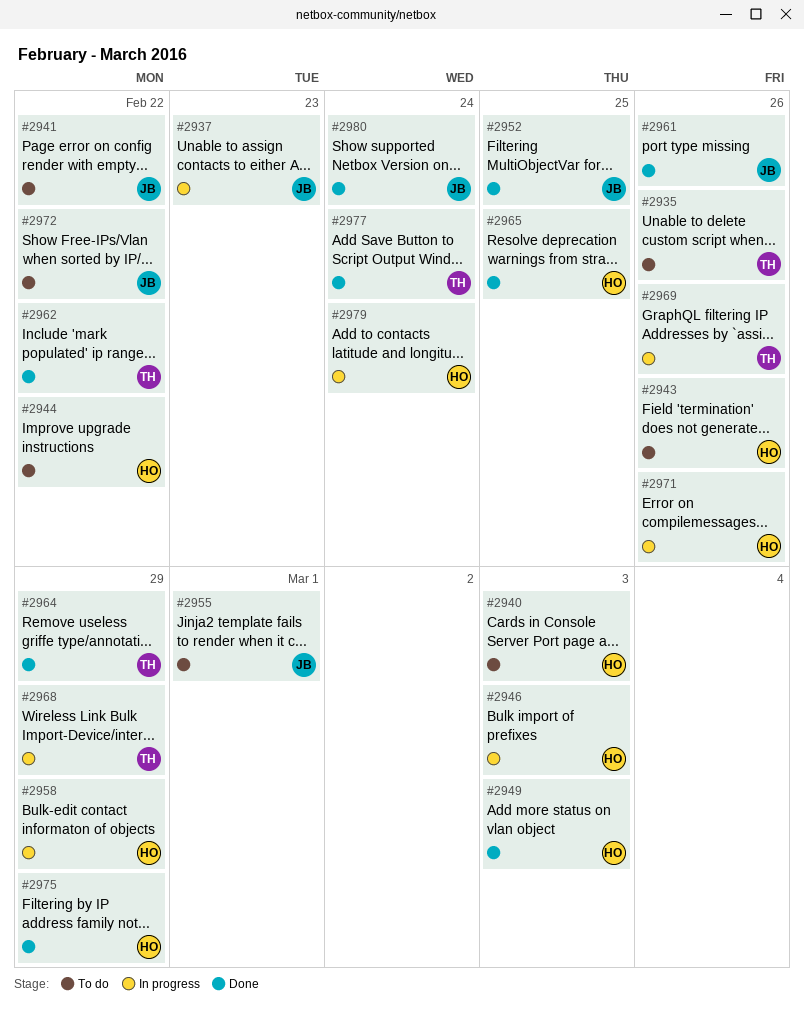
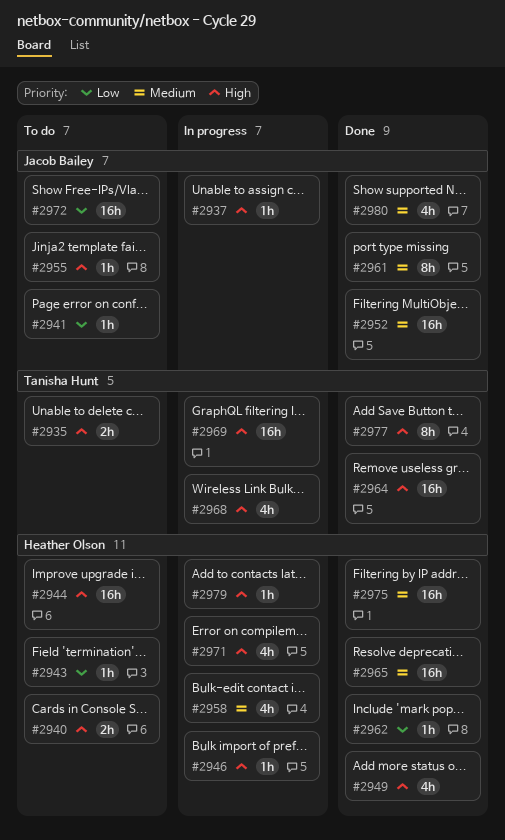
#2962, owner: Tanisha Hunt -> Heather Olson

